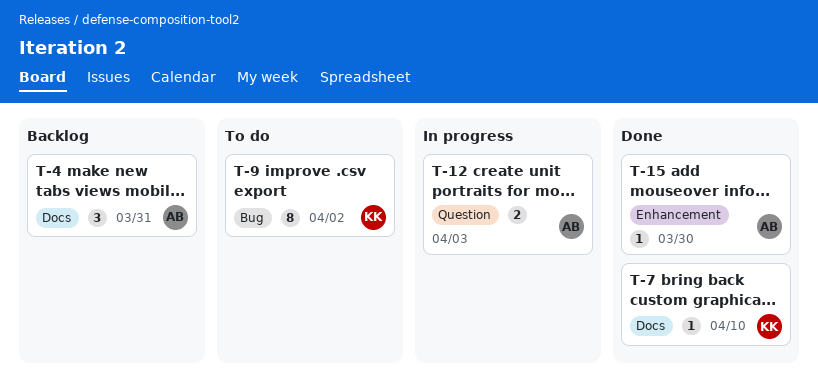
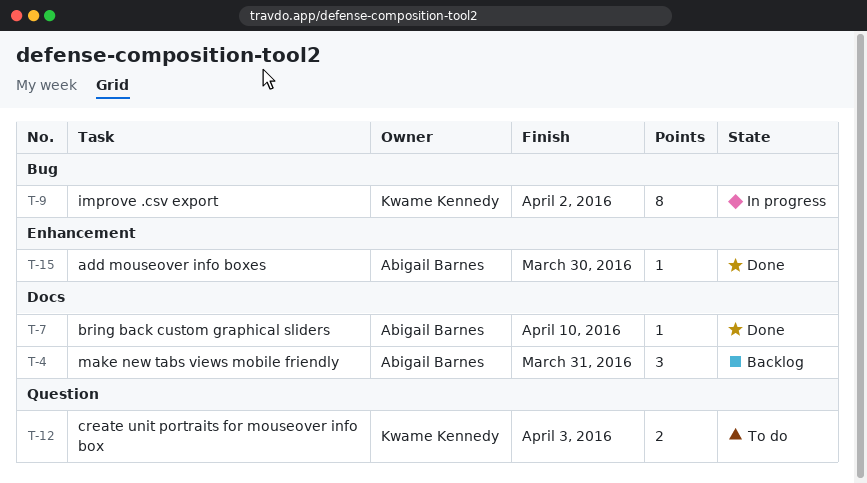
T-7, owner: Kwame Kennedy -> Abigail Barnes
T-9, status: To do -> In progress
T-12, status: In progress -> To do
T-12, owner: Abigail Barnes -> Kwame Kennedy

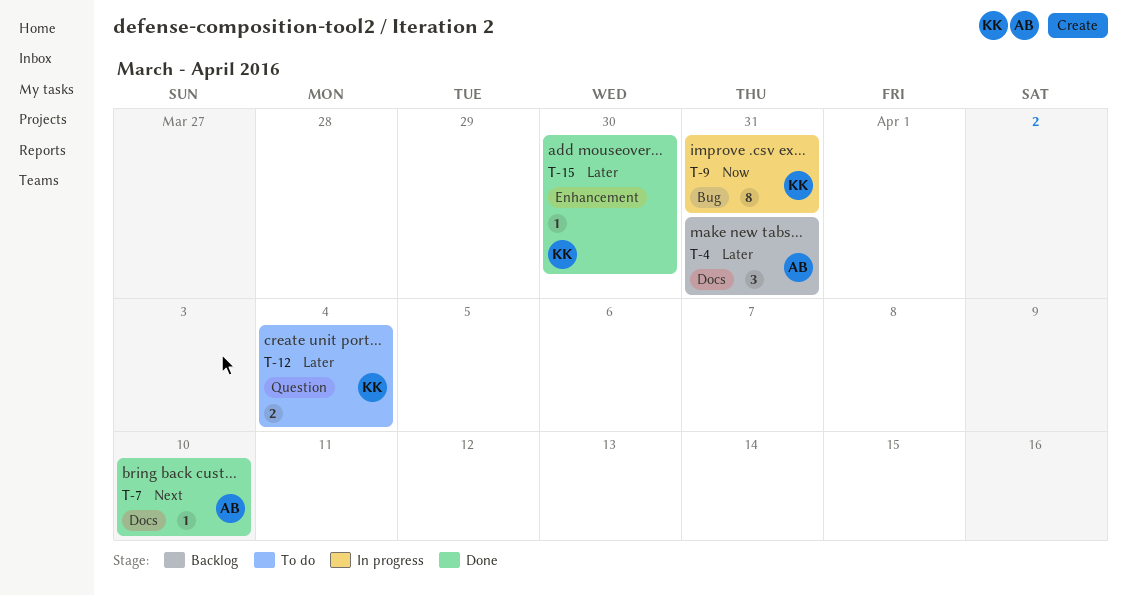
T-9, due: Apr 2 -> Mar 31
T-12, due: Apr 3 -> Apr 4
T-15, owner: Abigail Barnes -> Kwame Kennedy

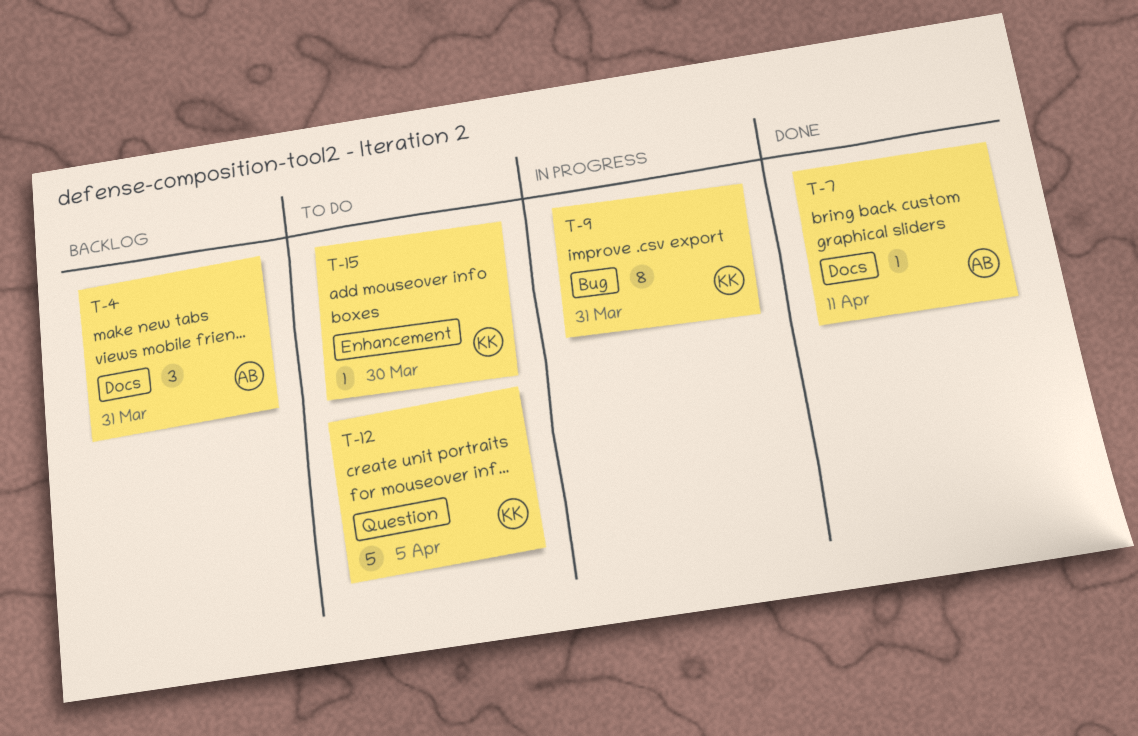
T-7, due: Apr 10 -> Apr 11
T-12, estimate: 2 -> 5
T-12, due: Apr 4 -> Apr 5
T-15, status: Done -> To do

